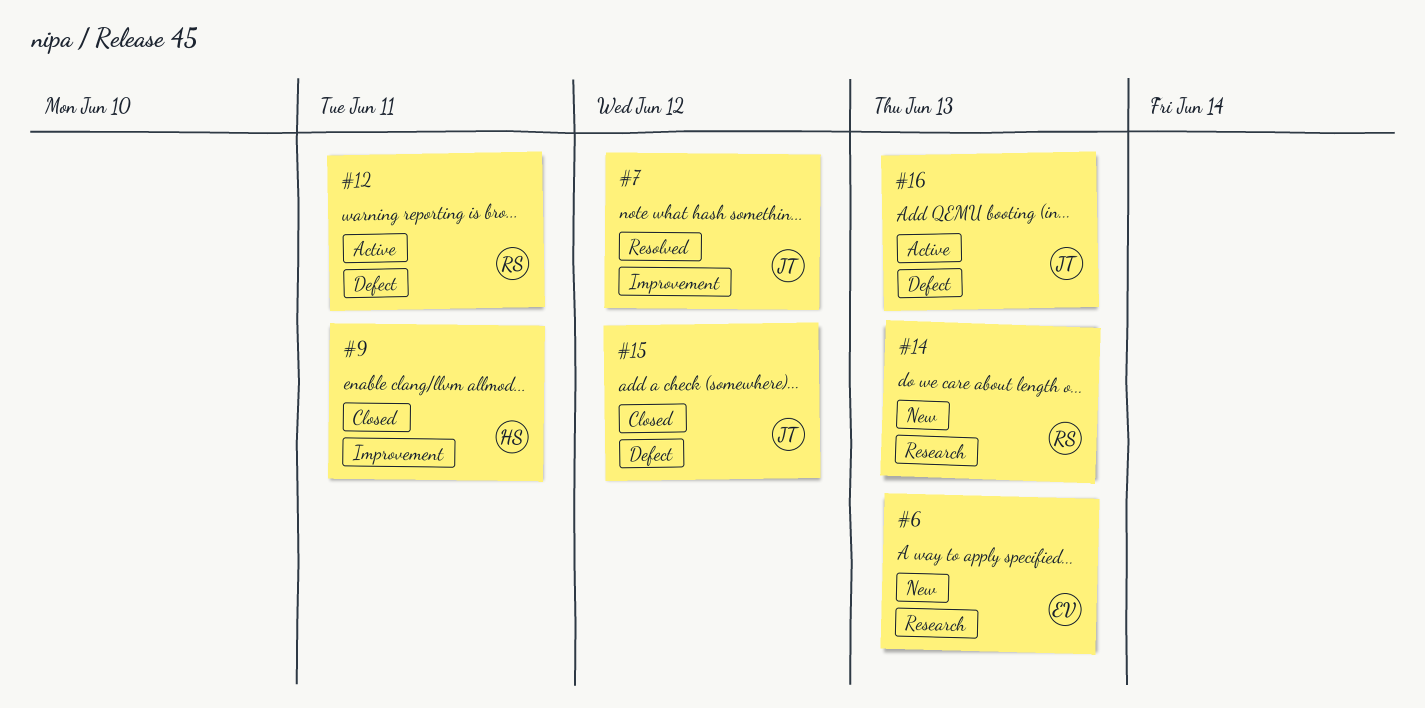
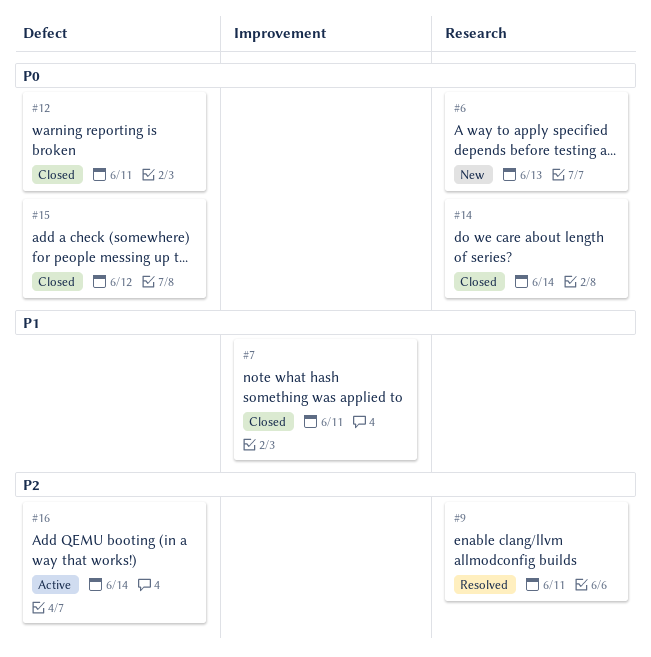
#7, status: Resolved -> Closed
#7, due: Jun 12 -> Jun 11
#9, status: Closed -> Resolved
#9, label: Improvement -> Research
#12, status: Active -> Closed
#14, status: New -> Closed
#14, due: Jun 13 -> Jun 14
#16, due: Jun 13 -> Jun 14

